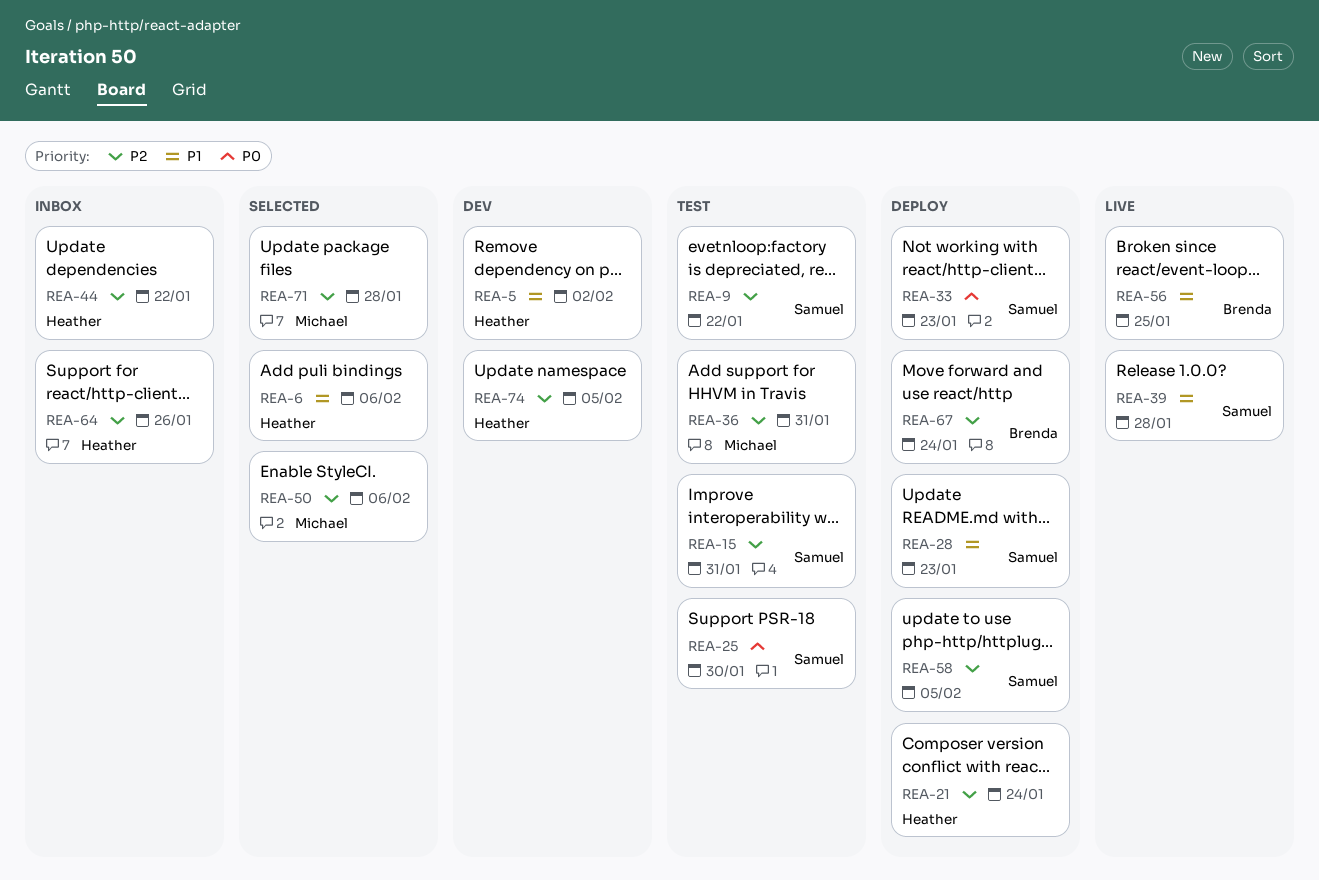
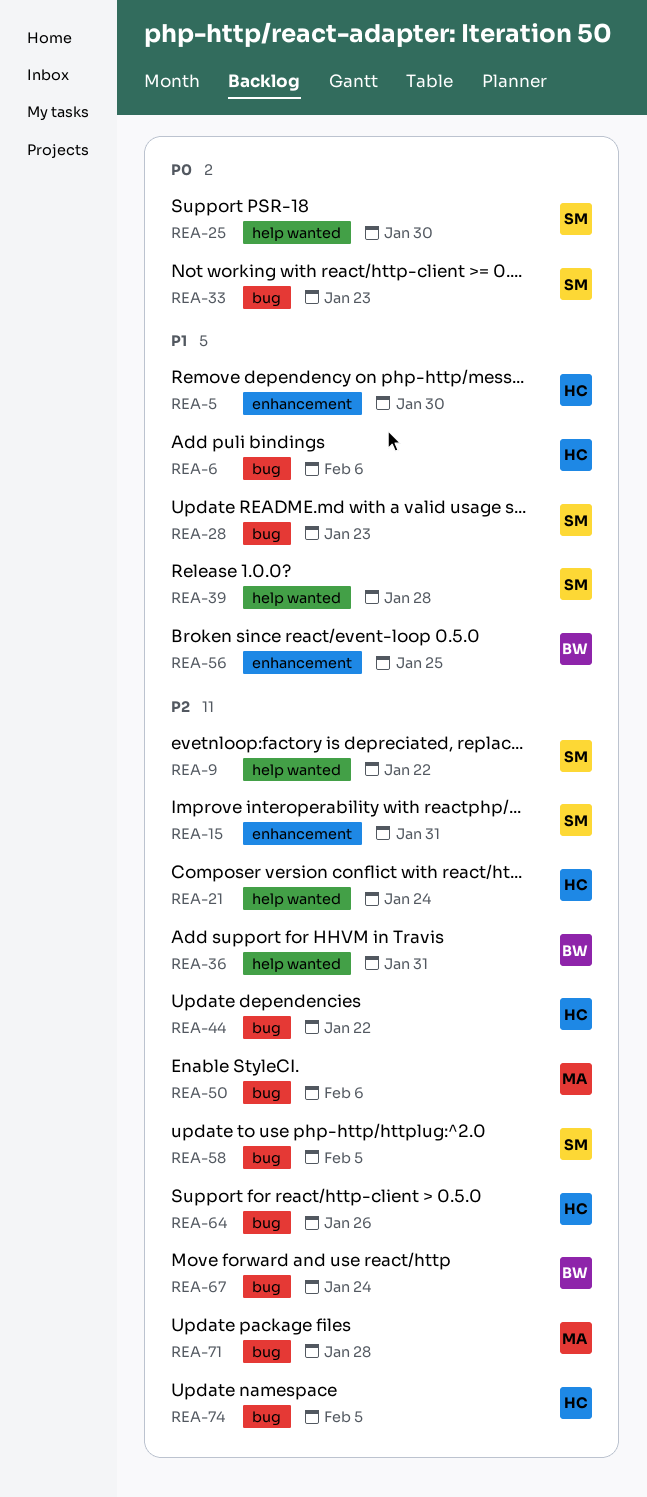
REA-5, due: Feb 2 -> Jan 30
REA-36, owner: Michael -> Brenda

